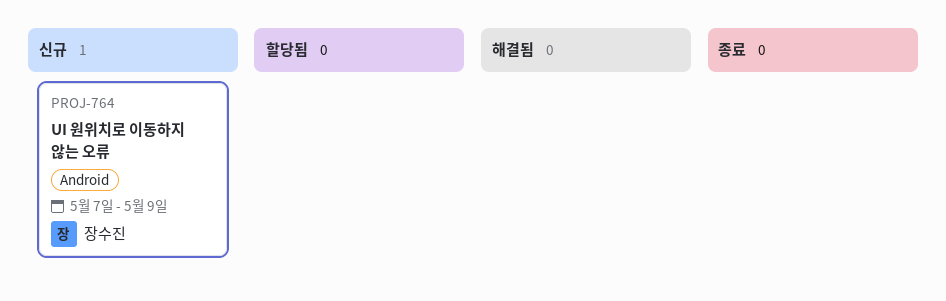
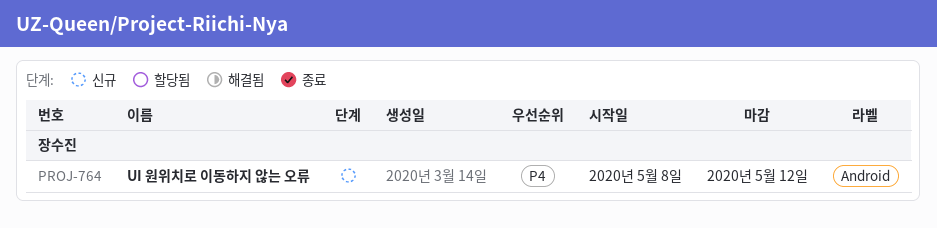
PROJ-764, start: May 7 -> May 8
PROJ-764, due: May 9 -> May 12

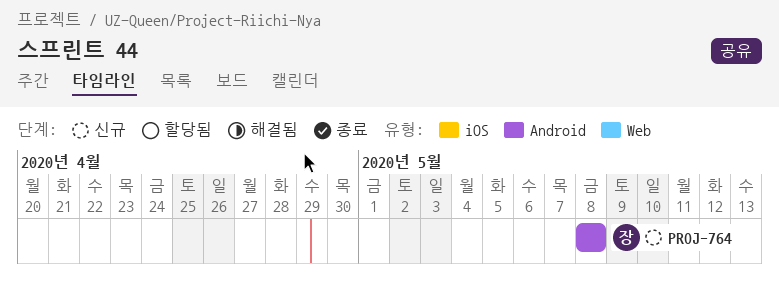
PROJ-764, due: May 12 -> May 8

